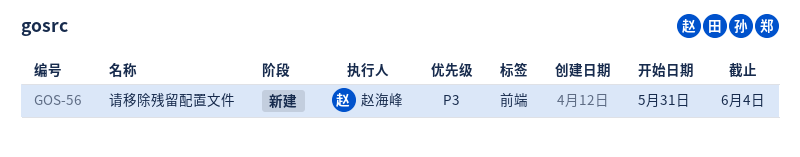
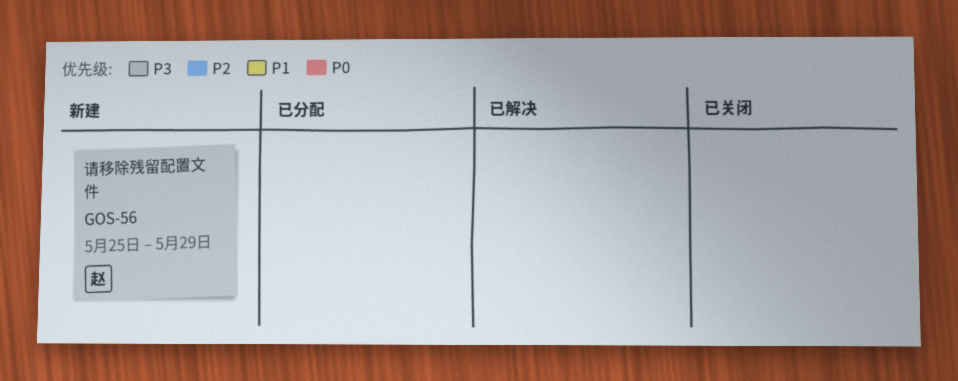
GOS-56, start: May 31 -> May 25
GOS-56, due: Jun 4 -> May 29

